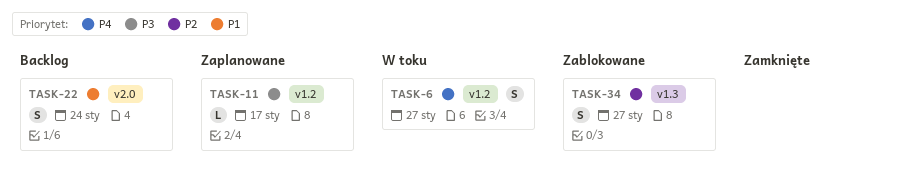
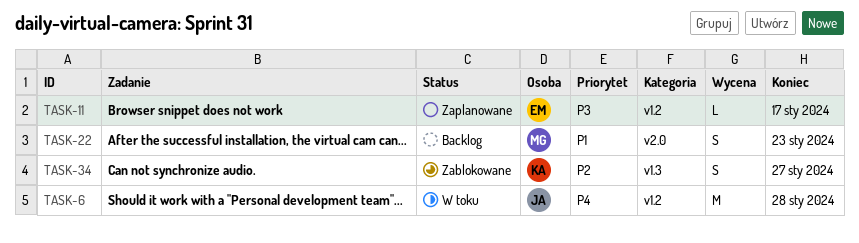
TASK-6, estimate: S -> M
TASK-6, due: Jan 27 -> Jan 28
TASK-22, due: Jan 24 -> Jan 23

